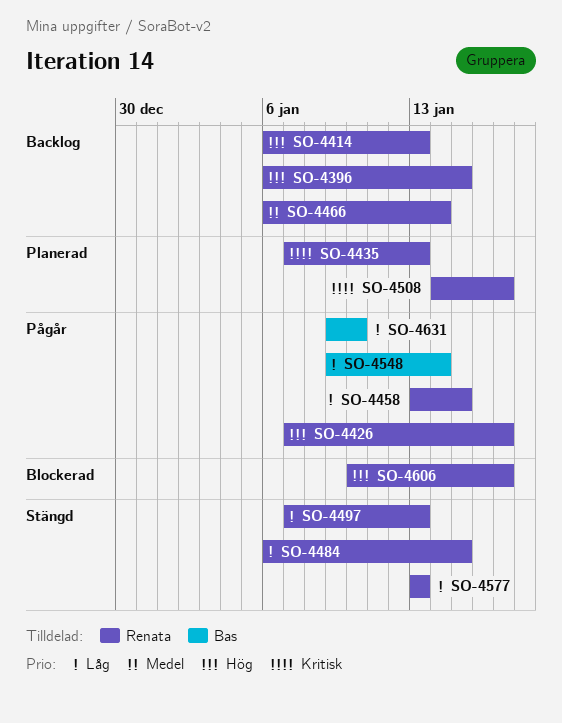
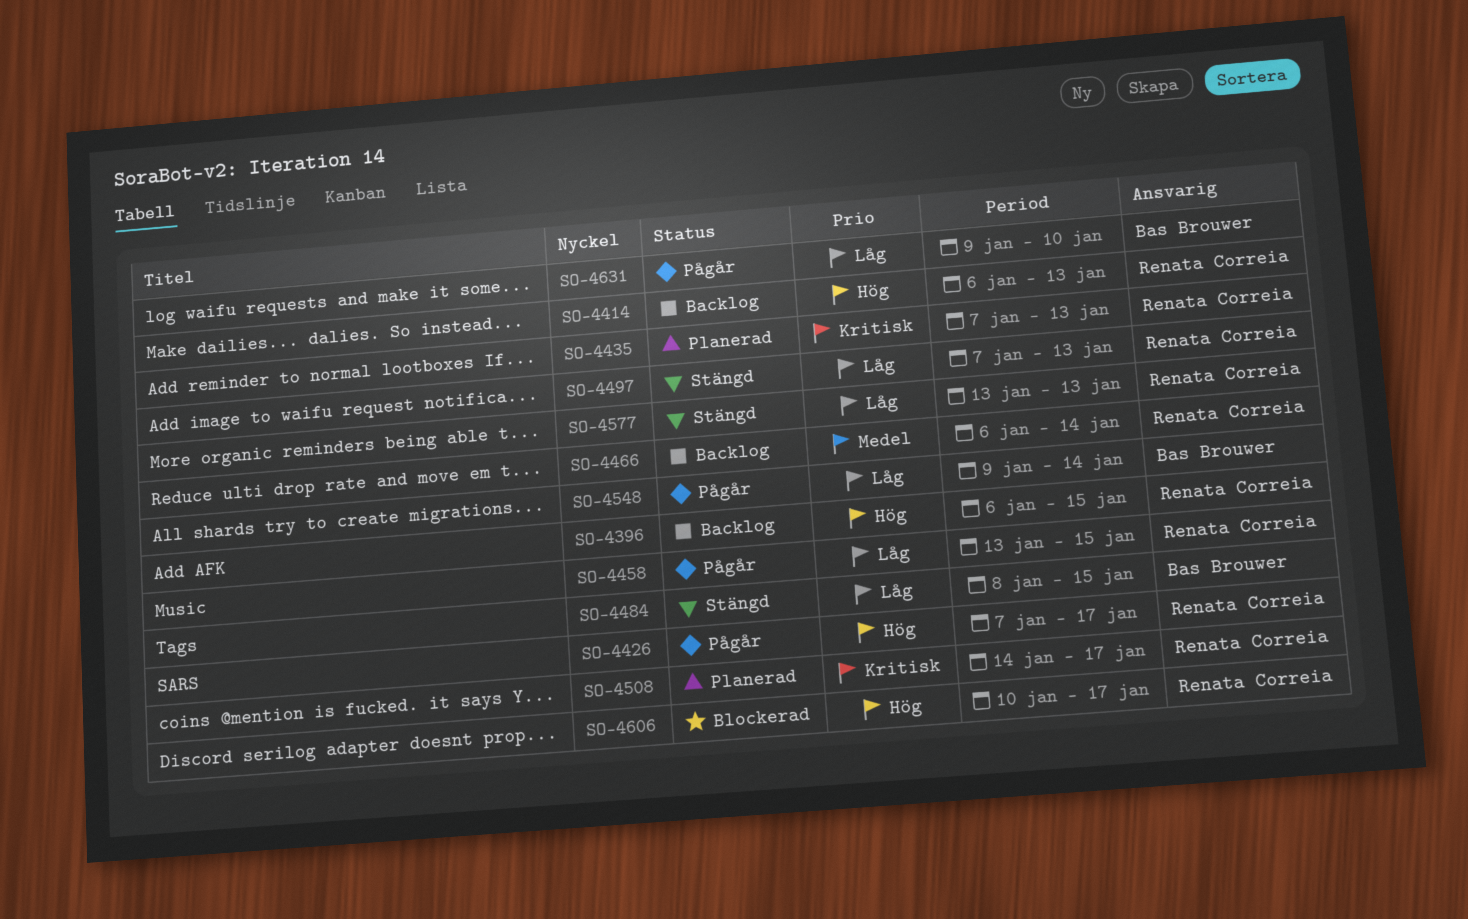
SO-4484, owner: Renata Correia -> Bas Brouwer
SO-4484, start: Jan 6 -> Jan 8

